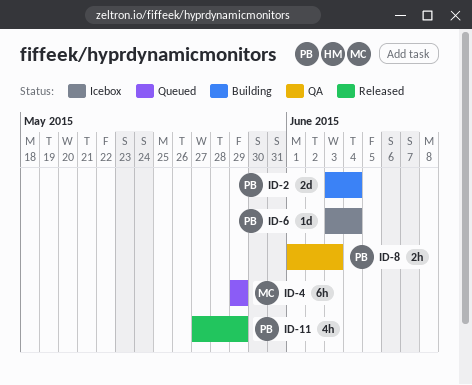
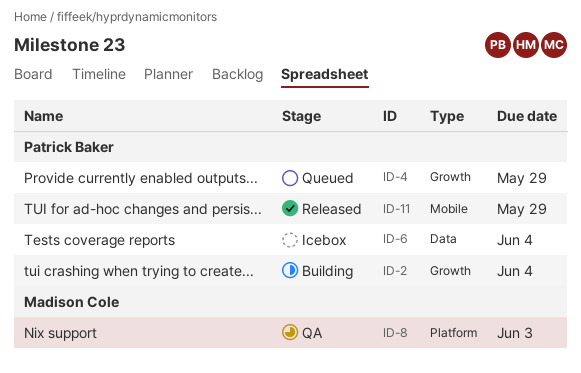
ID-4, owner: Madison Cole -> Patrick Baker
ID-8, owner: Patrick Baker -> Madison Cole

